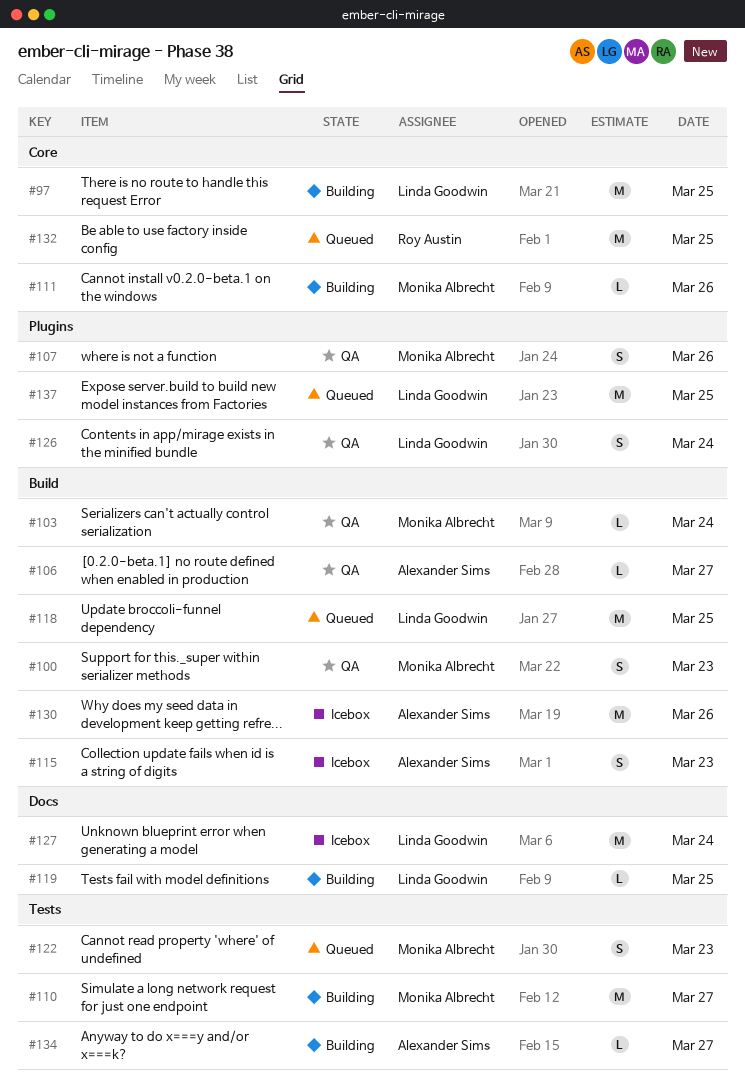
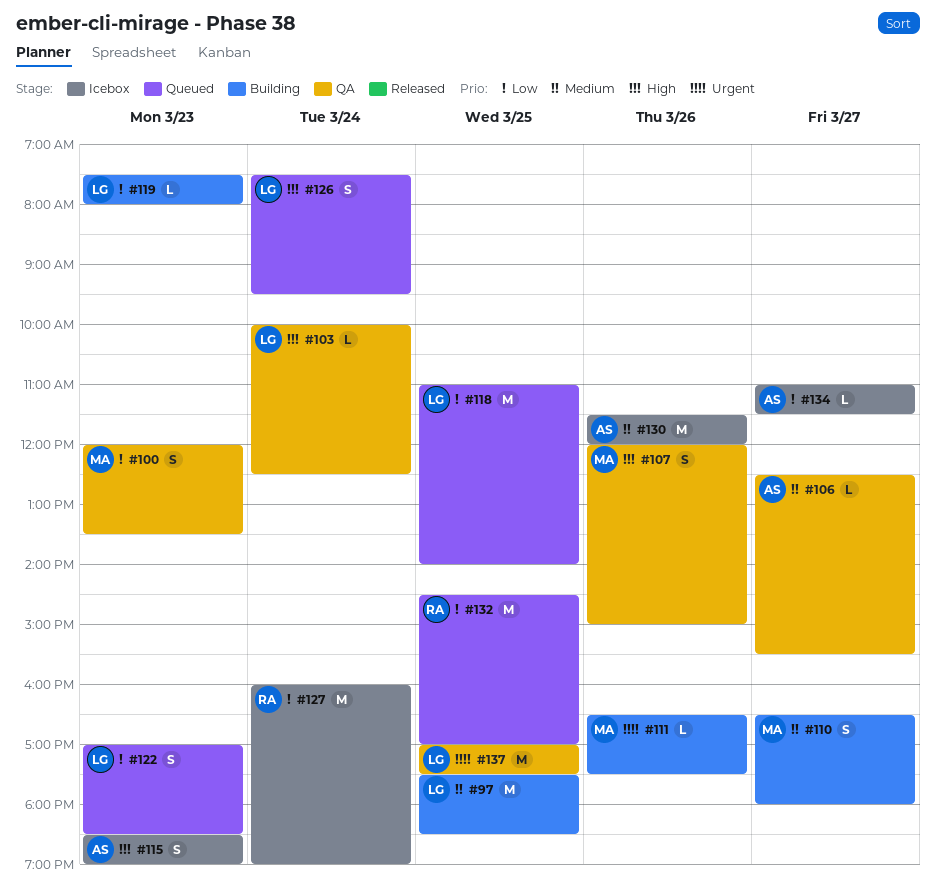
#103, owner: Monika Albrecht -> Linda Goodwin
#110, estimate: M -> S
#119, day: Mar 25 -> Mar 23
#122, owner: Monika Albrecht -> Linda Goodwin
#126, status: QA -> Queued
#127, owner: Linda Goodwin -> Roy Austin
#134, status: Building -> Icebox
#137, status: Queued -> QA

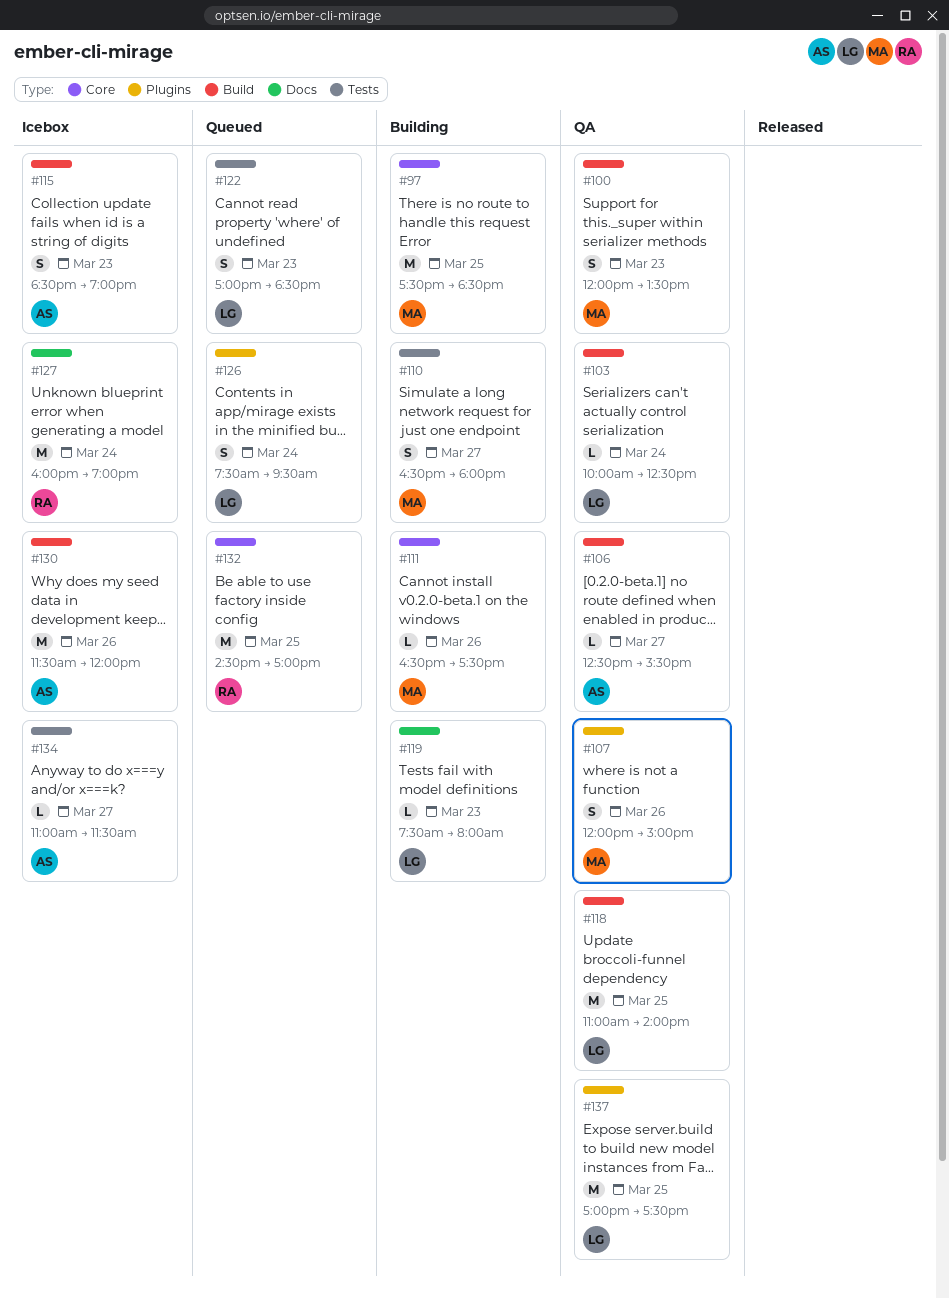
#97, owner: LG -> MA
#118, status: Queued -> QA

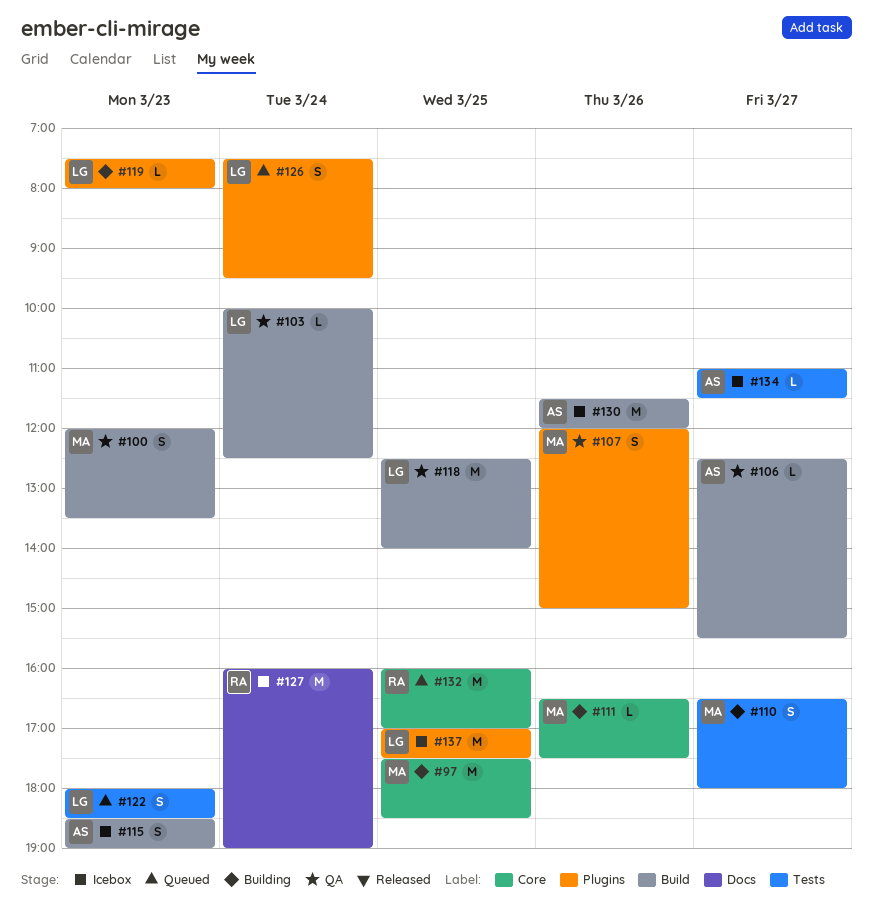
#118, begins: 11:00 -> 12:30
#119, label: Docs -> Plugins
#122, begins: 17:00 -> 18:00
#132, begins: 14:30 -> 16:00
#137, status: QA -> Icebox

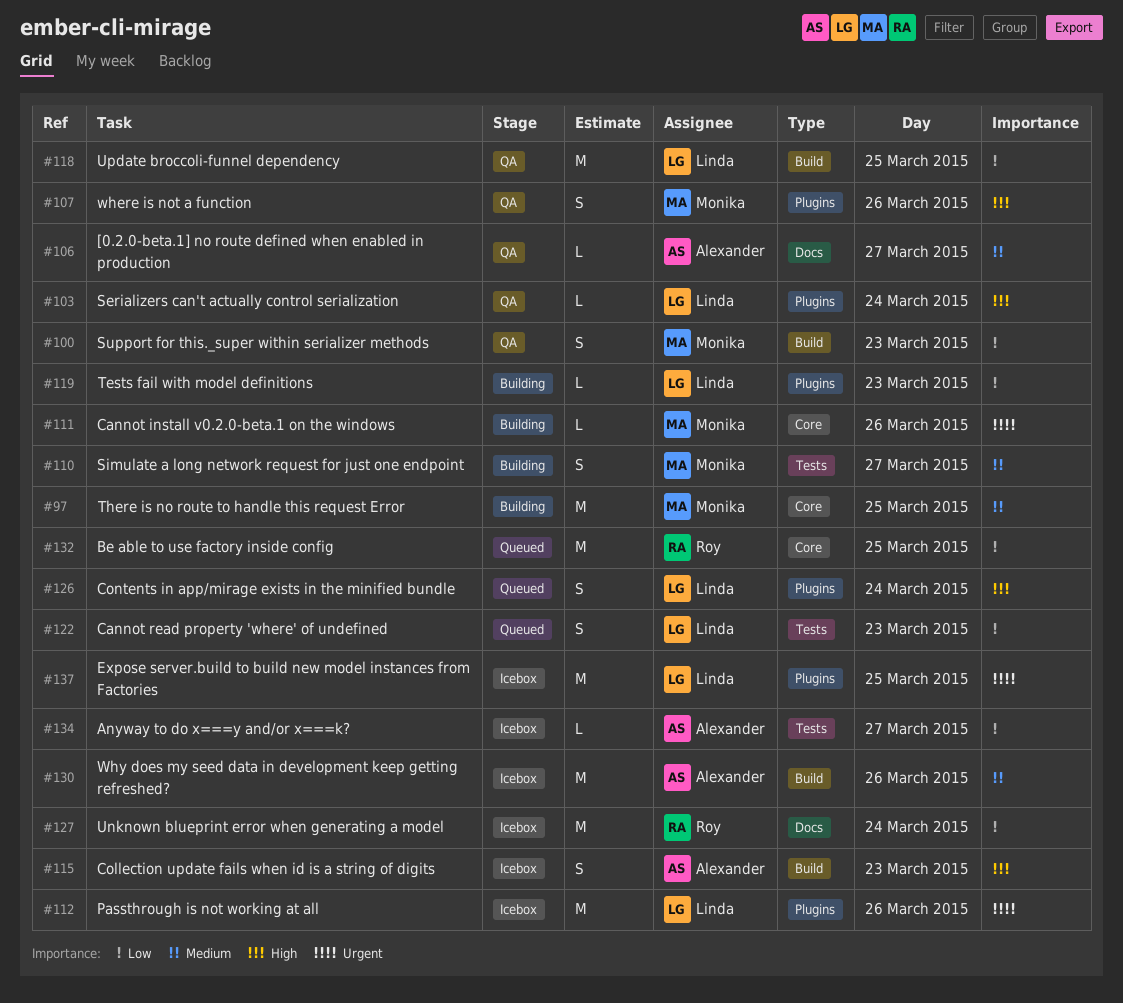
#103, label: Build -> Plugins
#106, label: Build -> Docs
#112: none -> present

